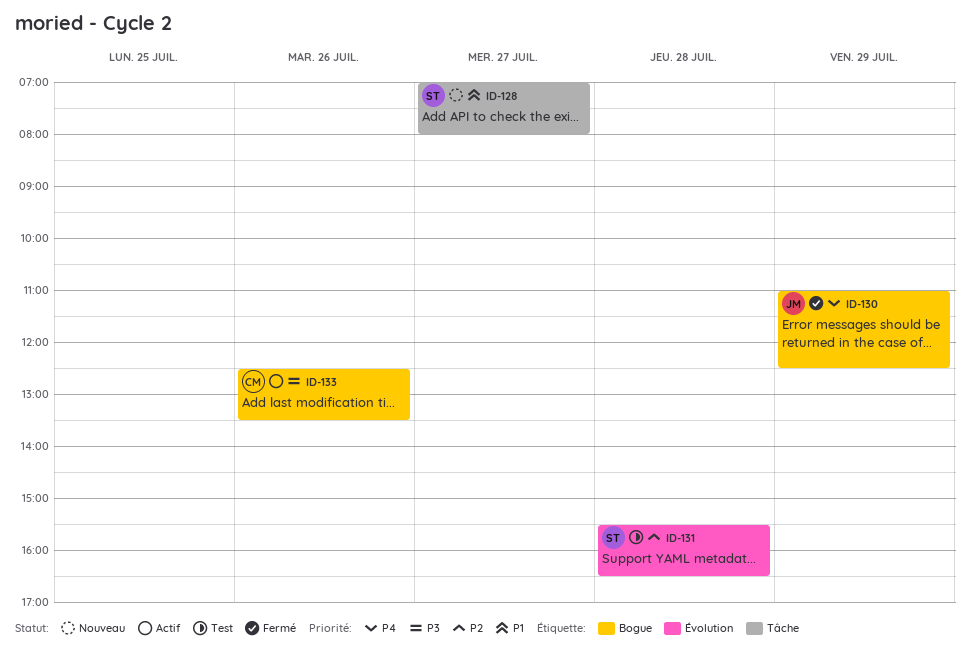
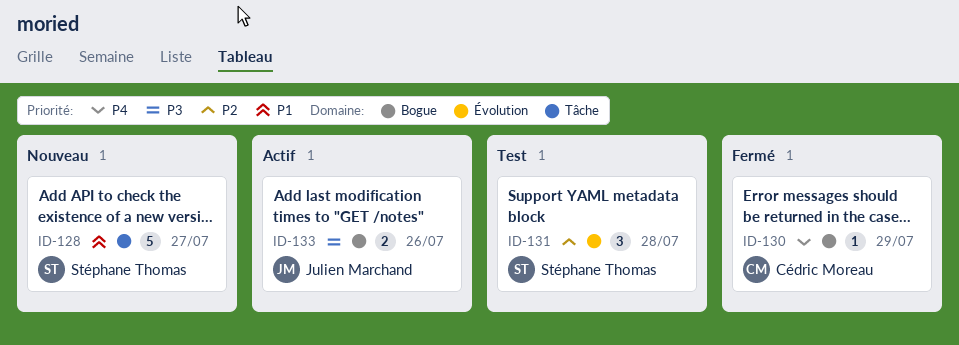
ID-130, owner: Julien Marchand -> Cédric Moreau
ID-133, owner: Cédric Moreau -> Julien Marchand

